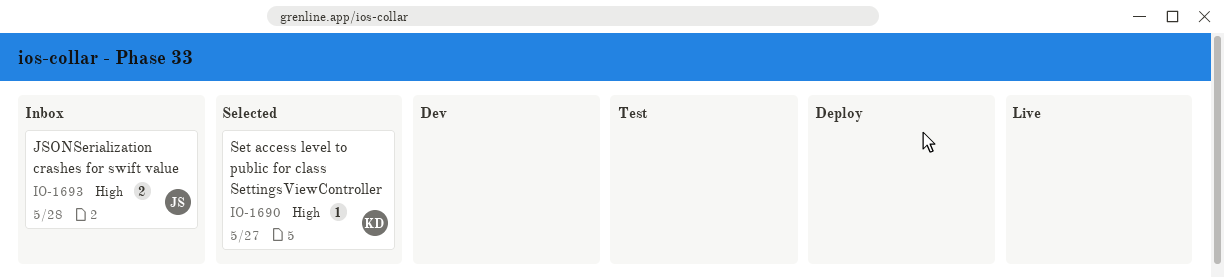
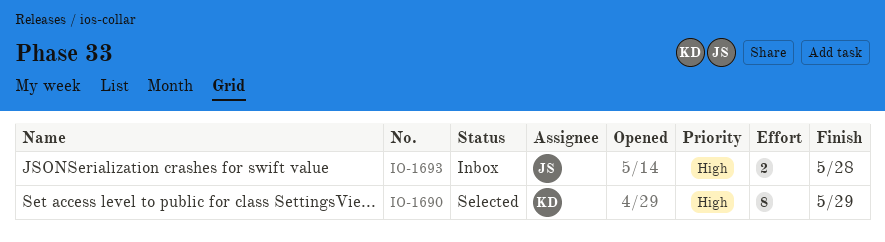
IO-1690, estimate: 1 -> 8
IO-1690, due: May 27 -> May 29

